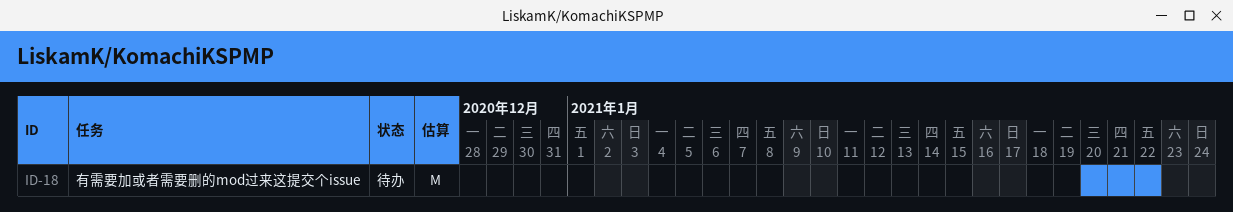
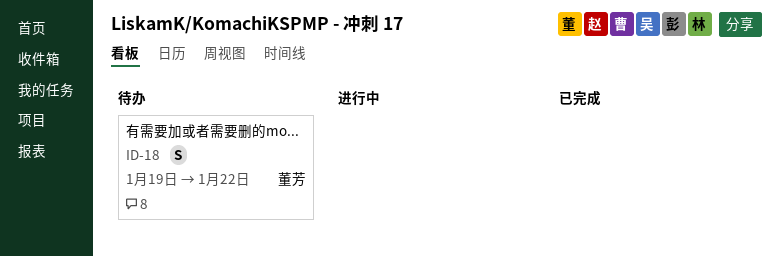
ID-18, estimate: M -> S
ID-18, start: Jan 20 -> Jan 19

